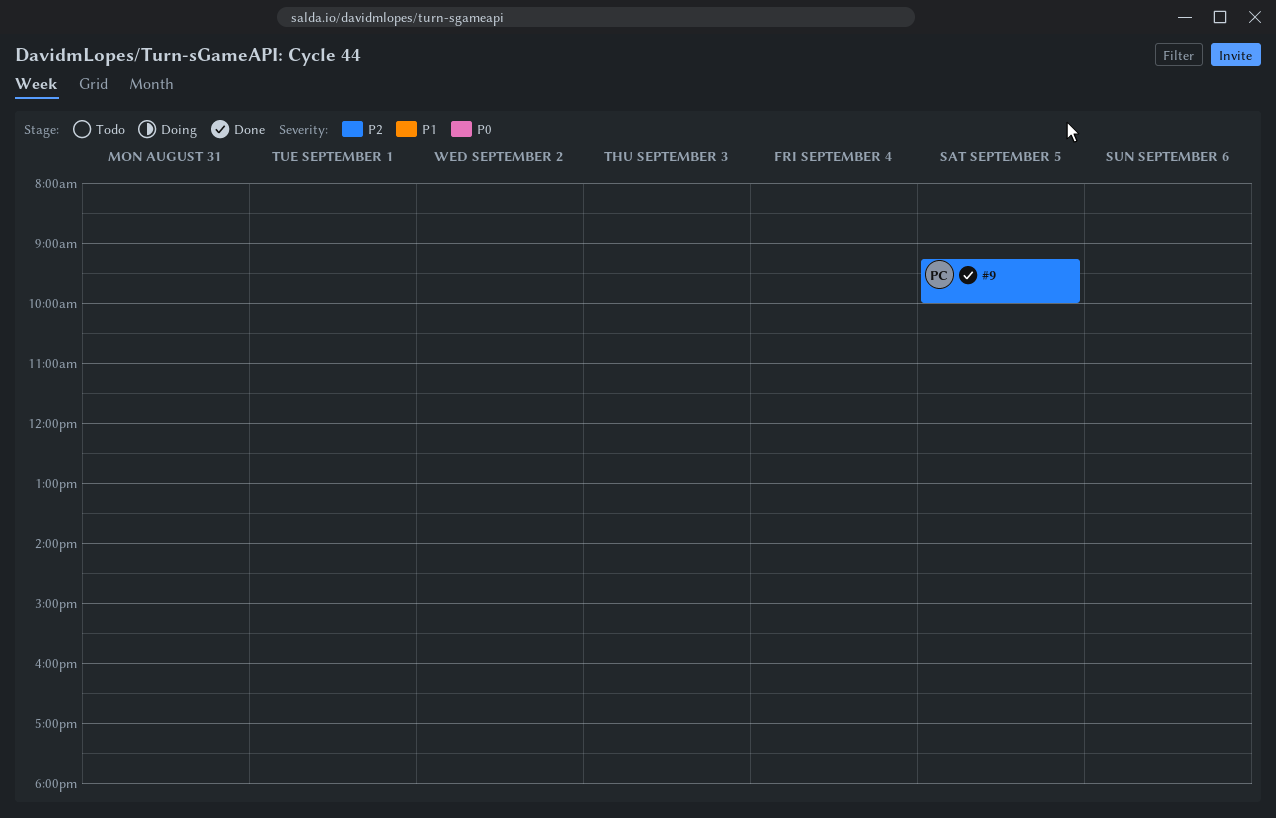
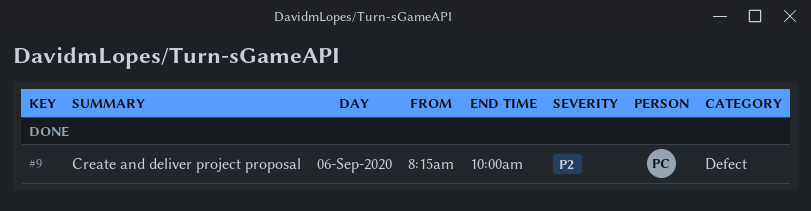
#9, day: Sep 5 -> Sep 6
#9, begins: 09:15 -> 08:15

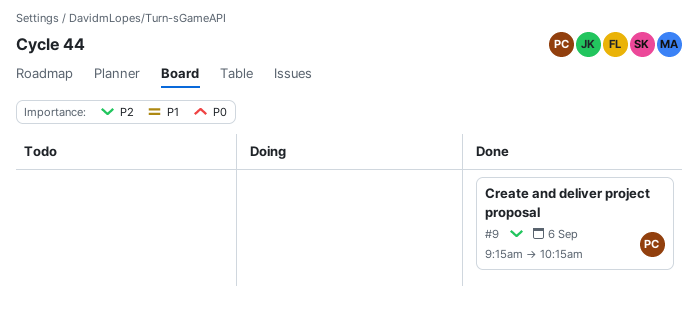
#9, begins: 08:15 -> 09:15
#9, ends: 10:00 -> 10:15

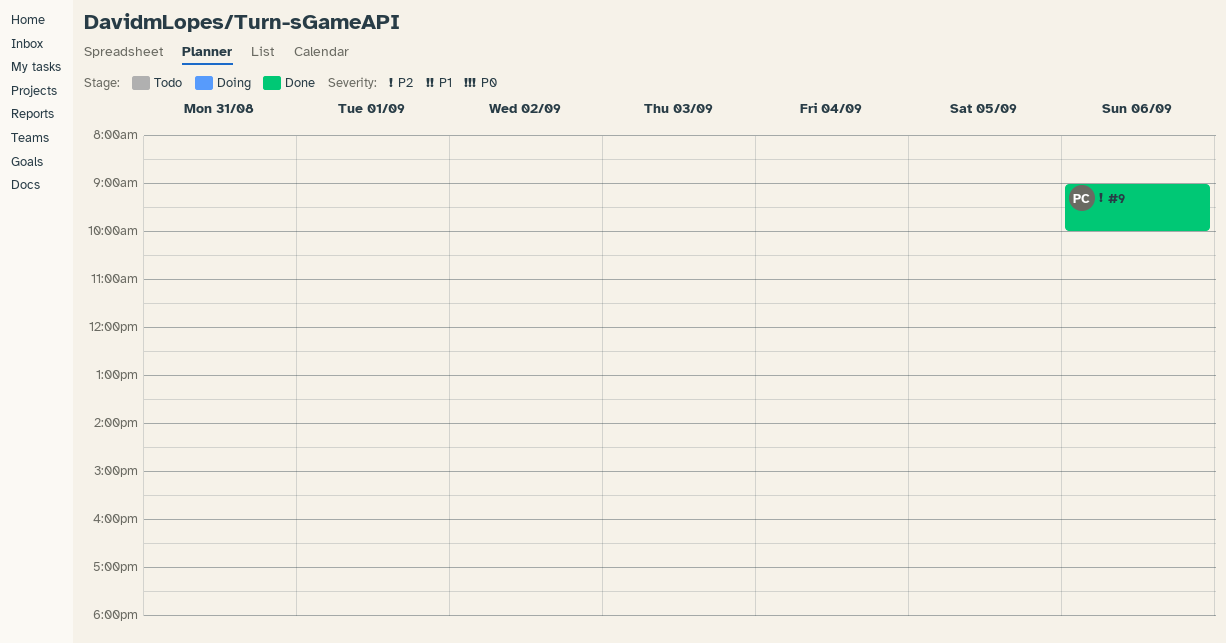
#9, begins: 09:15 -> 09:00
#9, ends: 10:15 -> 10:00

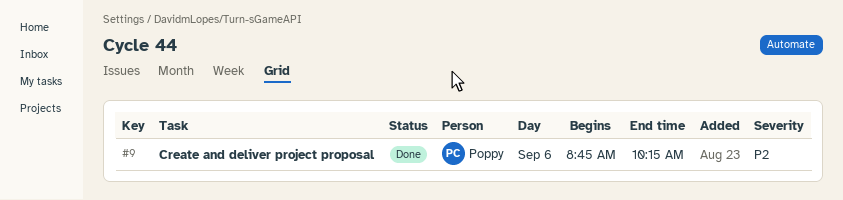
#9, begins: 09:00 -> 08:45
#9, ends: 10:00 -> 10:15

